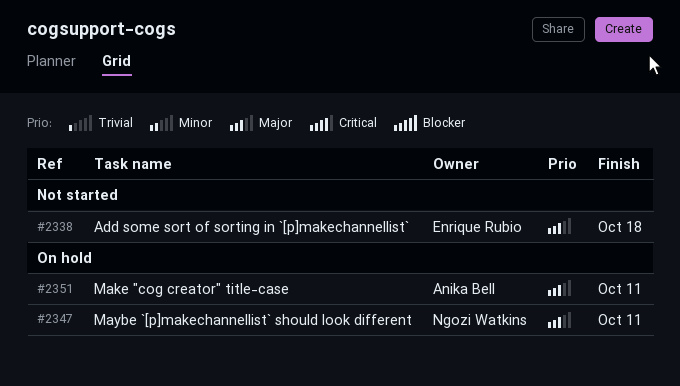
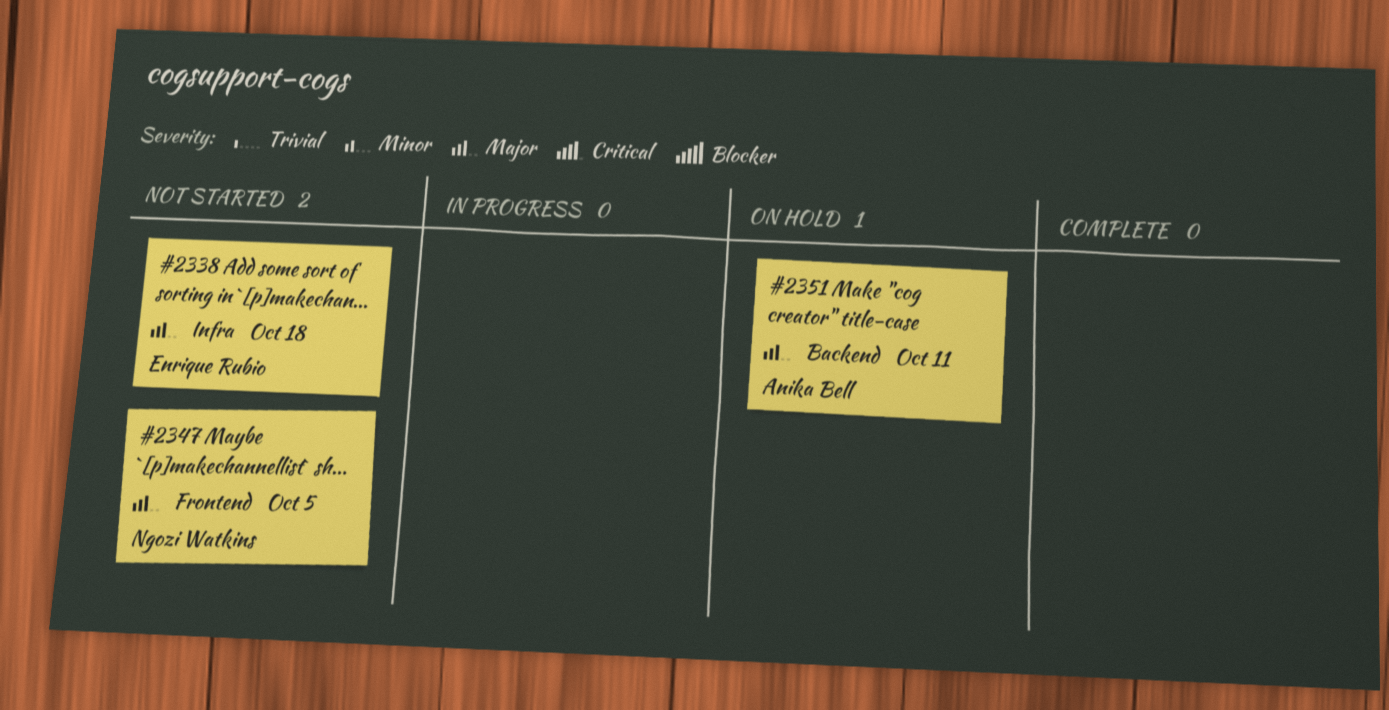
#2347, status: On hold -> Not started
#2347, due: Oct 11 -> Oct 5

